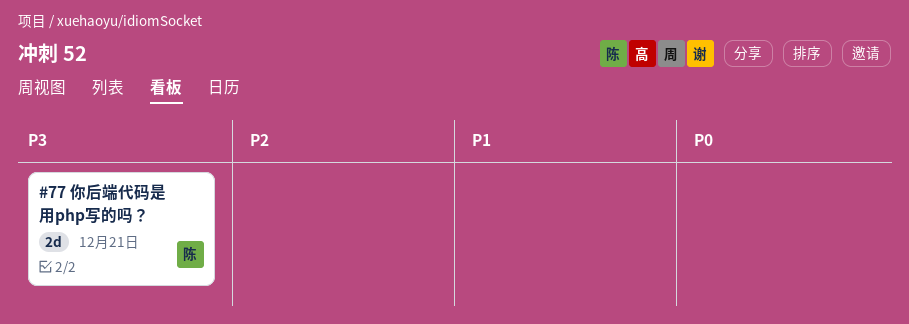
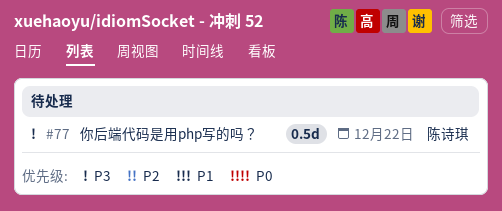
#77, estimate: 2d -> 0.5d
#77, due: Dec 21 -> Dec 22

